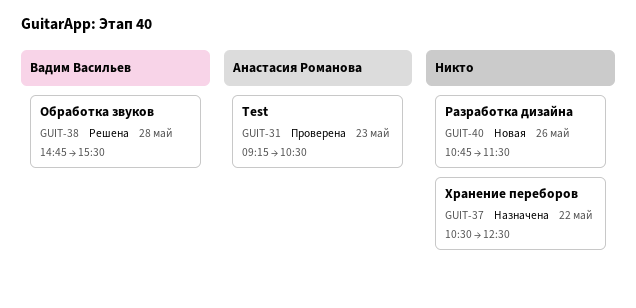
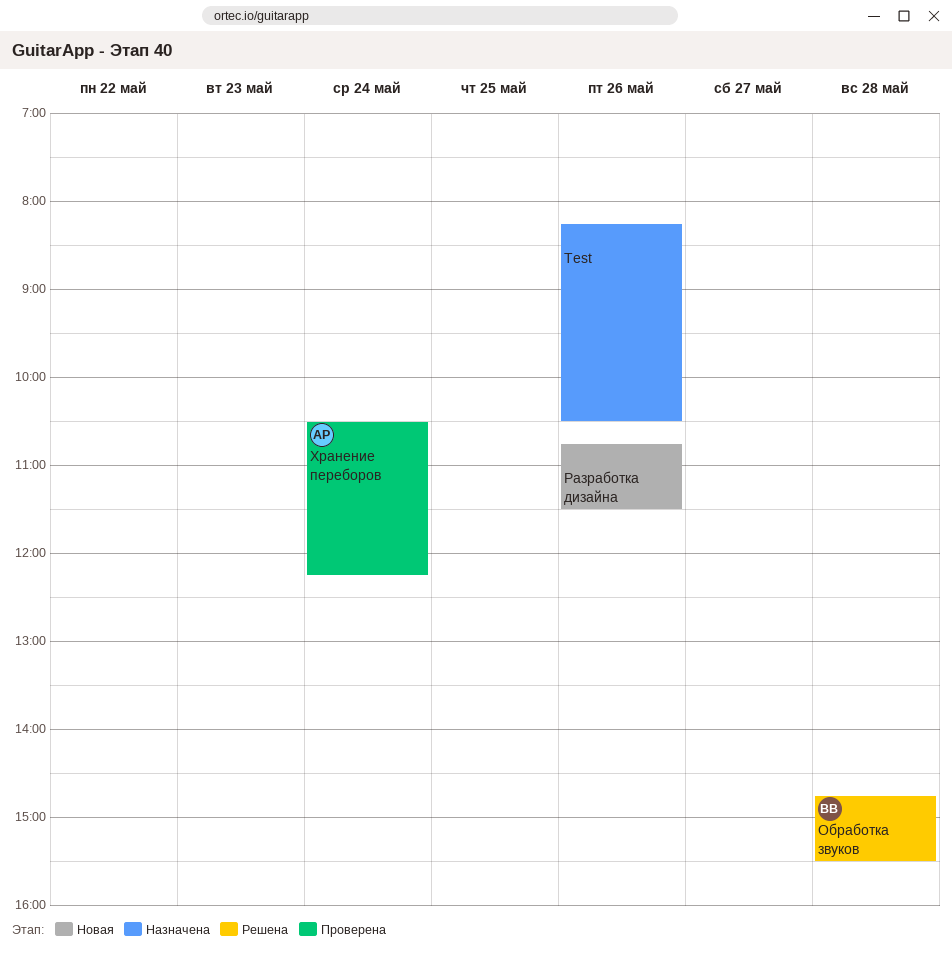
Test, status: Проверена -> Назначена
Test, owner: Анастасия Романова -> none
Test, day: May 23 -> May 26
Test, begins: 09:15 -> 08:15
Хранение переборов, status: Назначена -> Проверена
Хранение переборов, owner: none -> Анастасия Романова
Хранение переборов, day: May 22 -> May 24
Хранение переборов, ends: 12:30 -> 12:15

